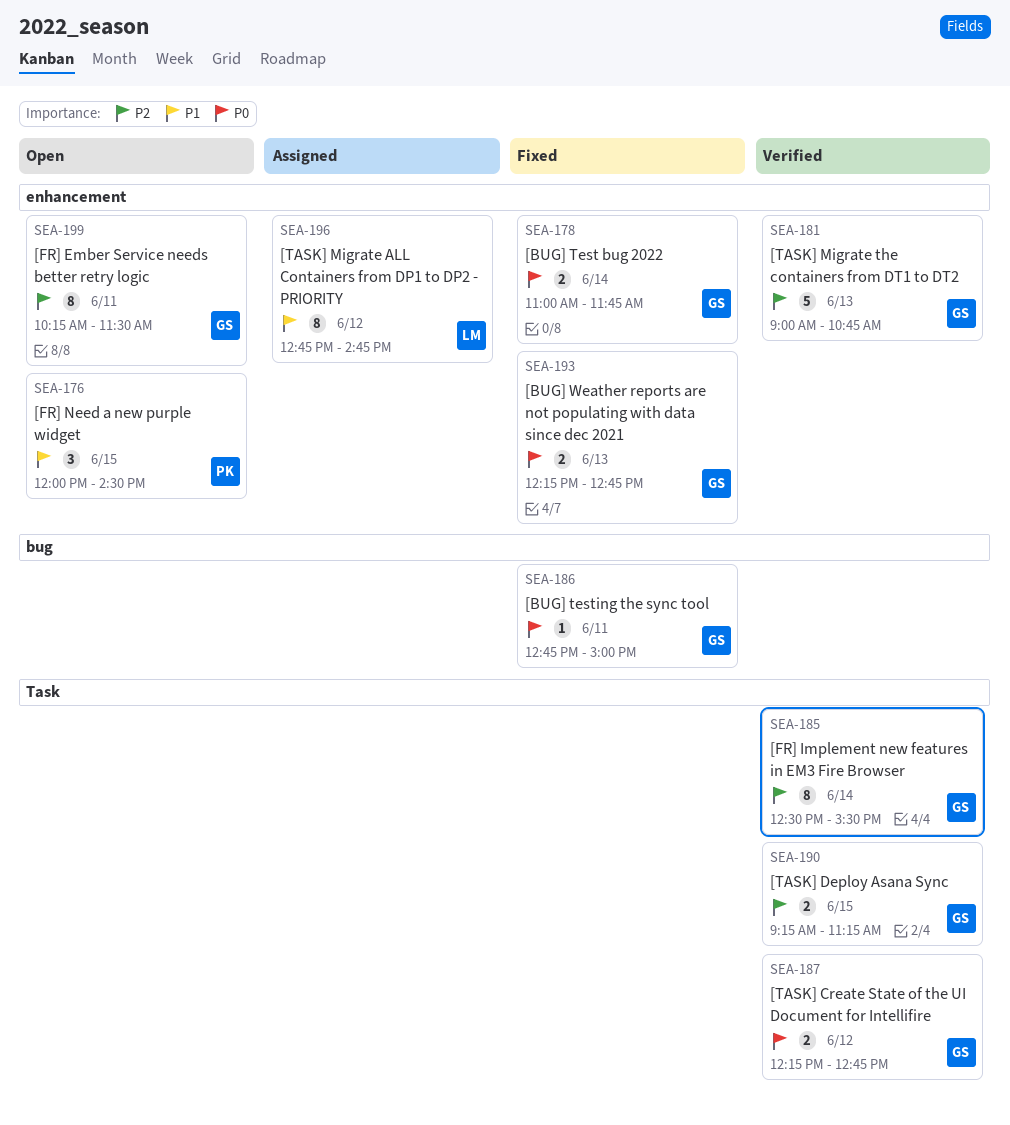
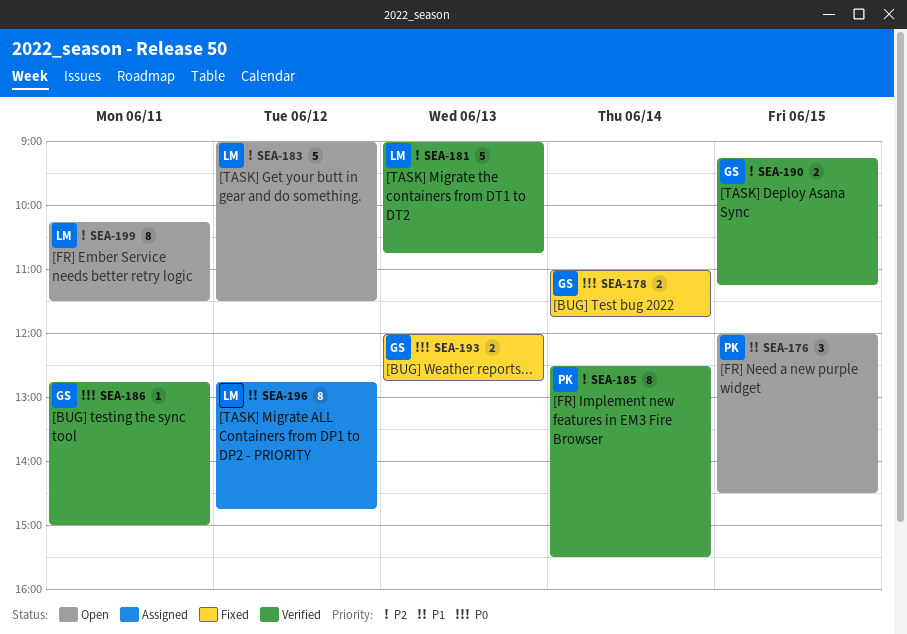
SEA-181, owner: GS -> LM
SEA-183: none -> present
SEA-185, owner: GS -> PK
SEA-186, status: Fixed -> Verified
SEA-187: present -> none
SEA-193, begins: 12:15 -> 12:00
SEA-199, owner: GS -> LM

